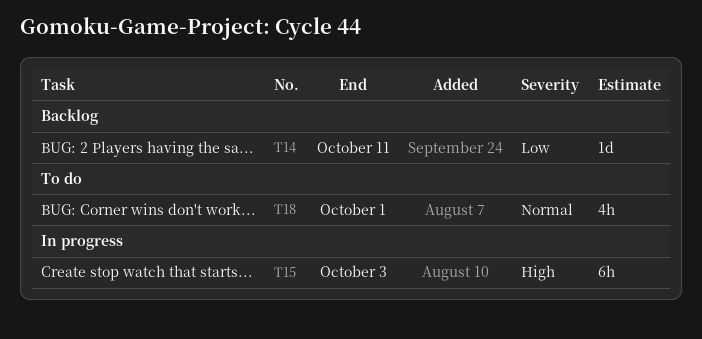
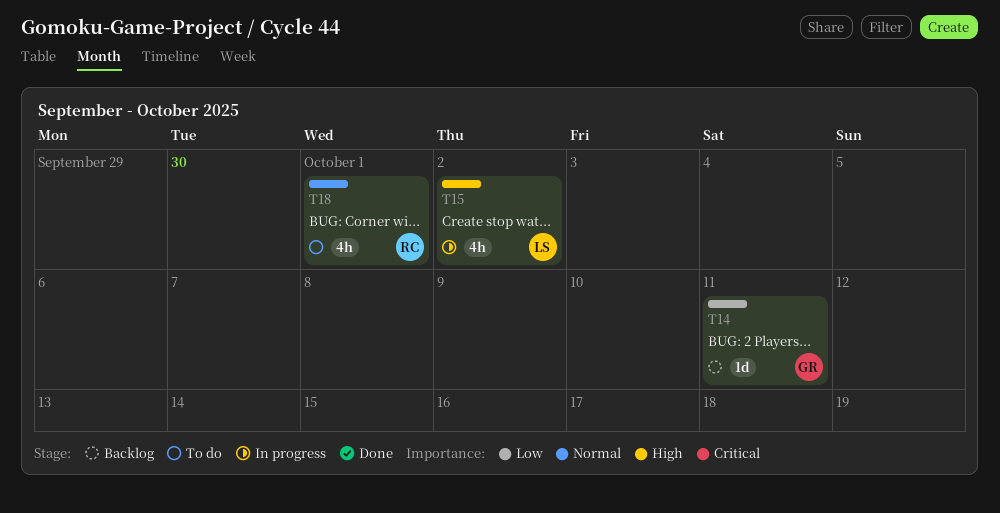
T15, estimate: 6h -> 4h
T15, due: Oct 3 -> Oct 2

